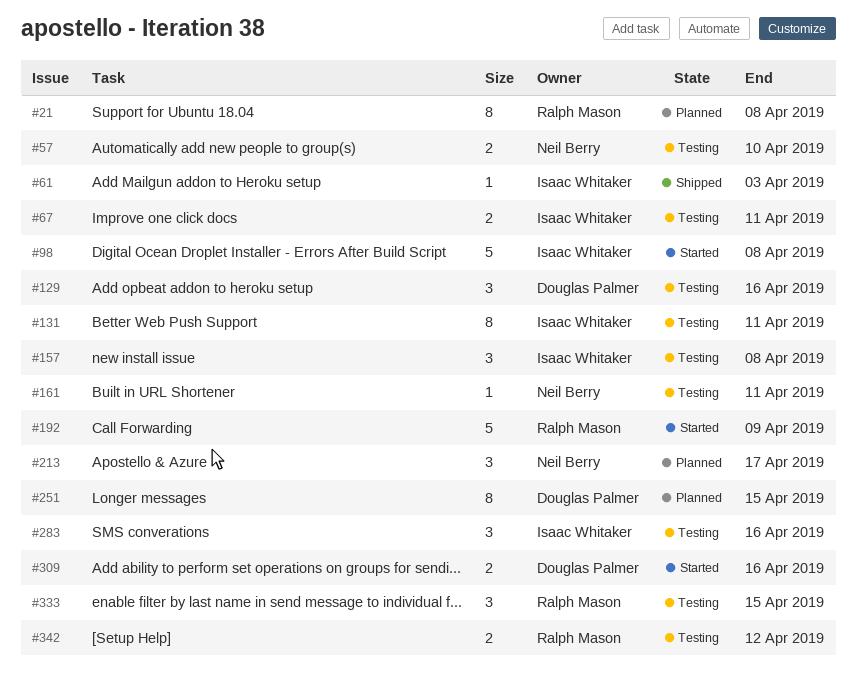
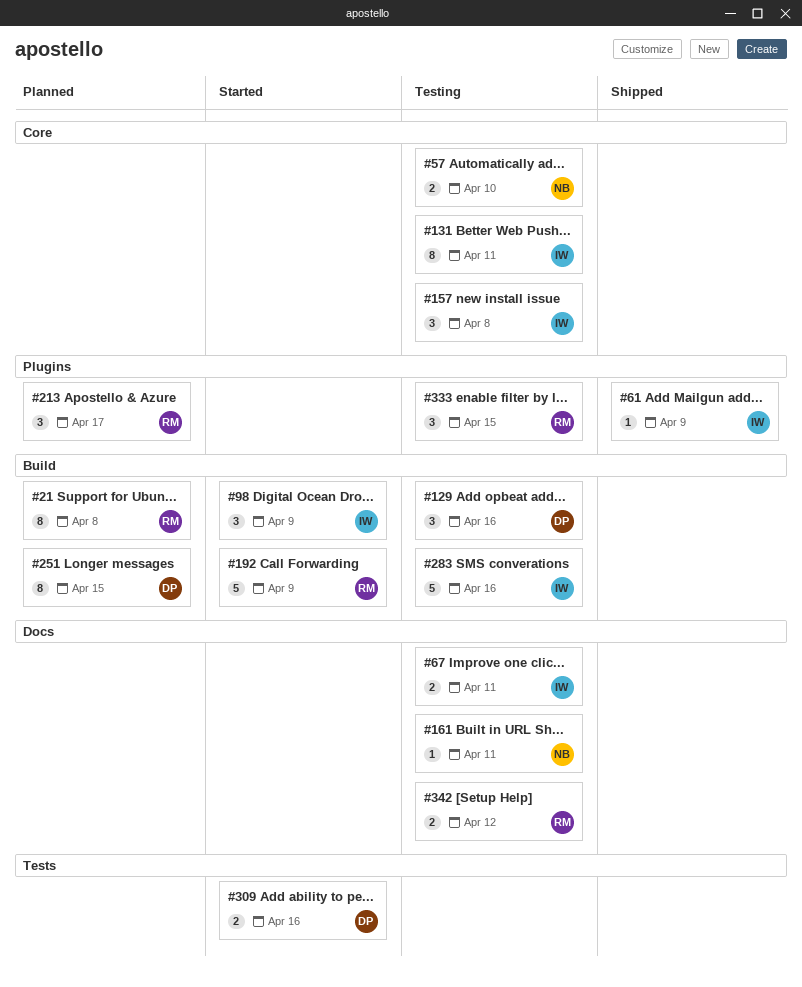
#61, due: Apr 3 -> Apr 9
#98, estimate: 5 -> 3
#98, due: Apr 8 -> Apr 9
#213, owner: Neil Berry -> Ralph Mason
#283, estimate: 3 -> 5

